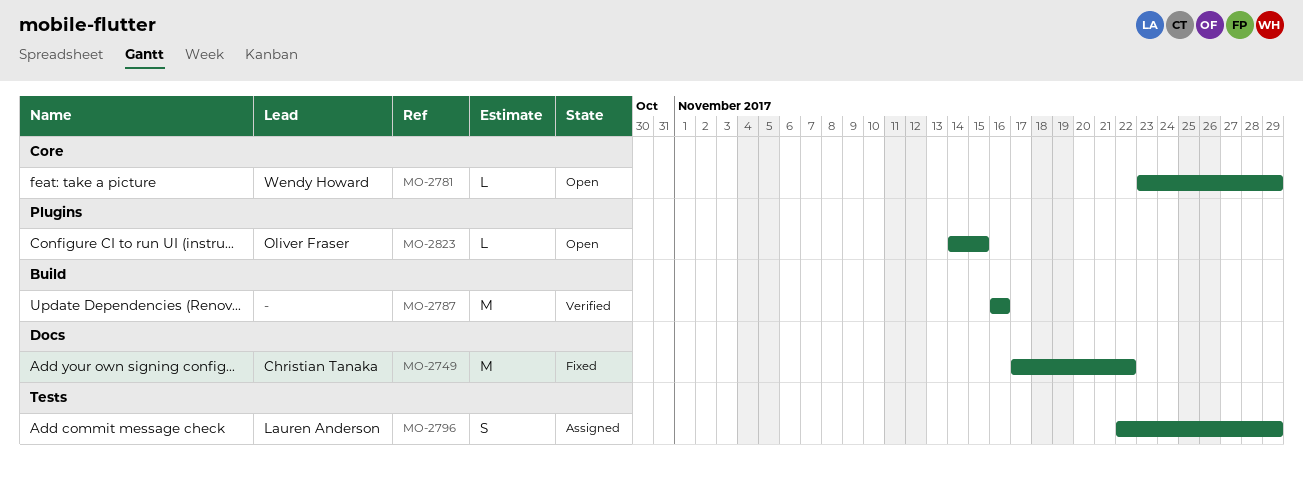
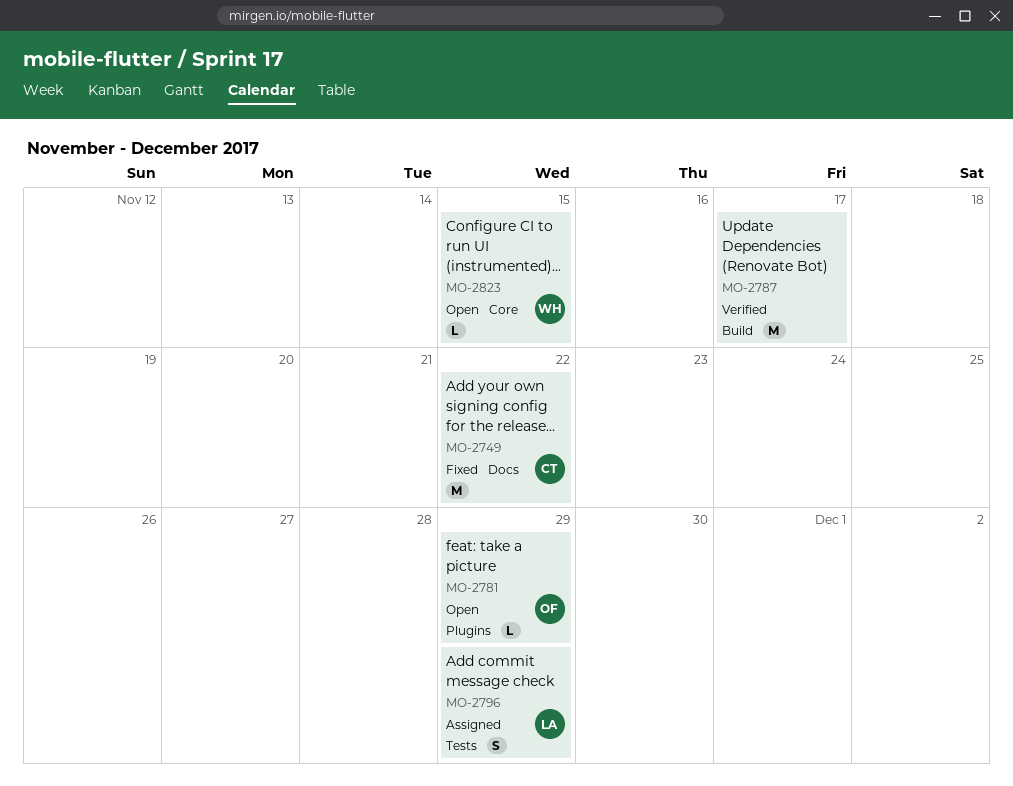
MO-2781, owner: Wendy Howard -> Oliver Fraser
MO-2781, label: Core -> Plugins
MO-2787, due: Nov 16 -> Nov 17
MO-2823, owner: Oliver Fraser -> Wendy Howard
MO-2823, label: Plugins -> Core

